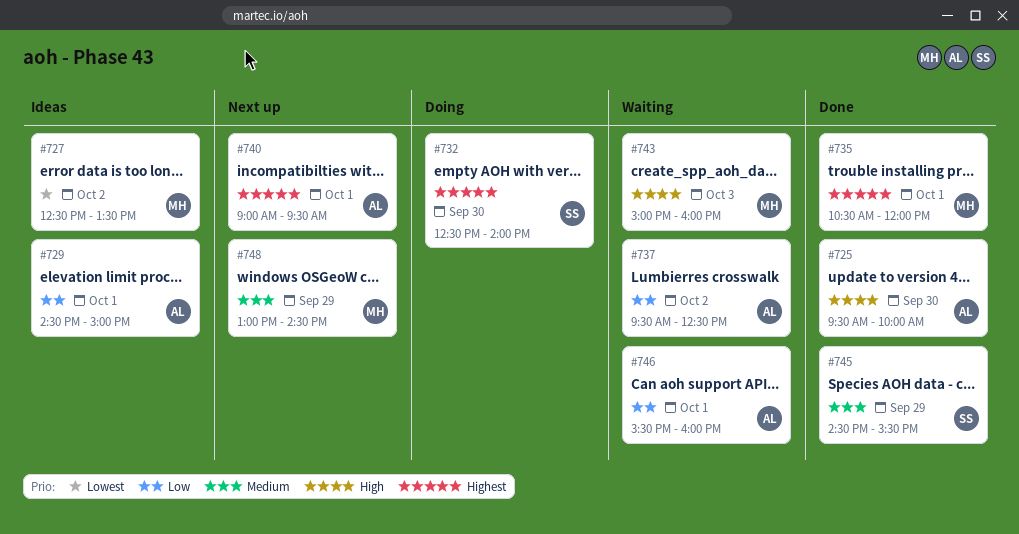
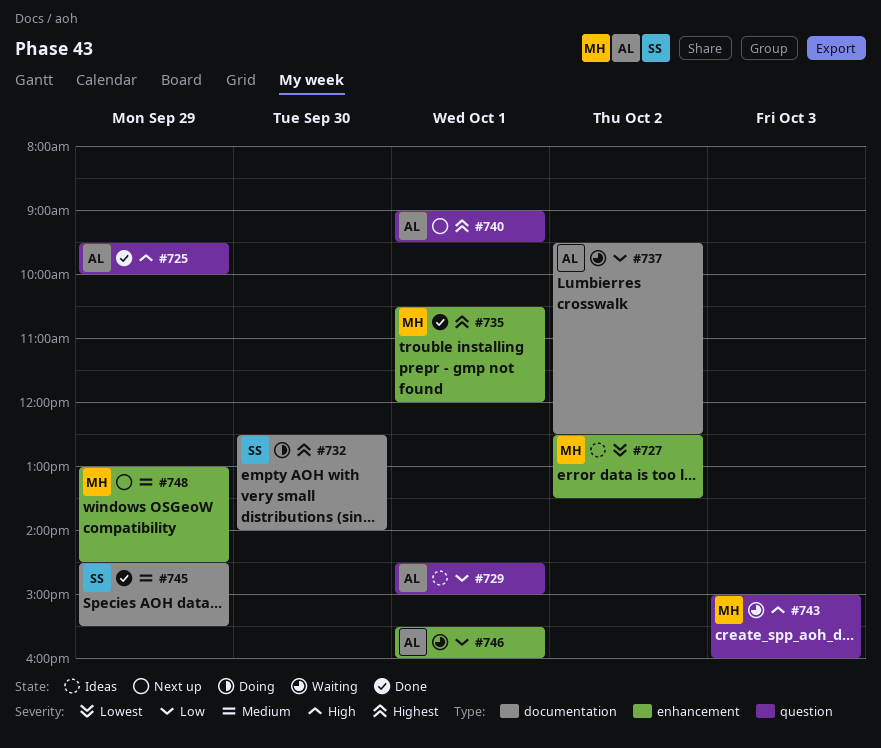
#725, day: Sep 30 -> Sep 29

